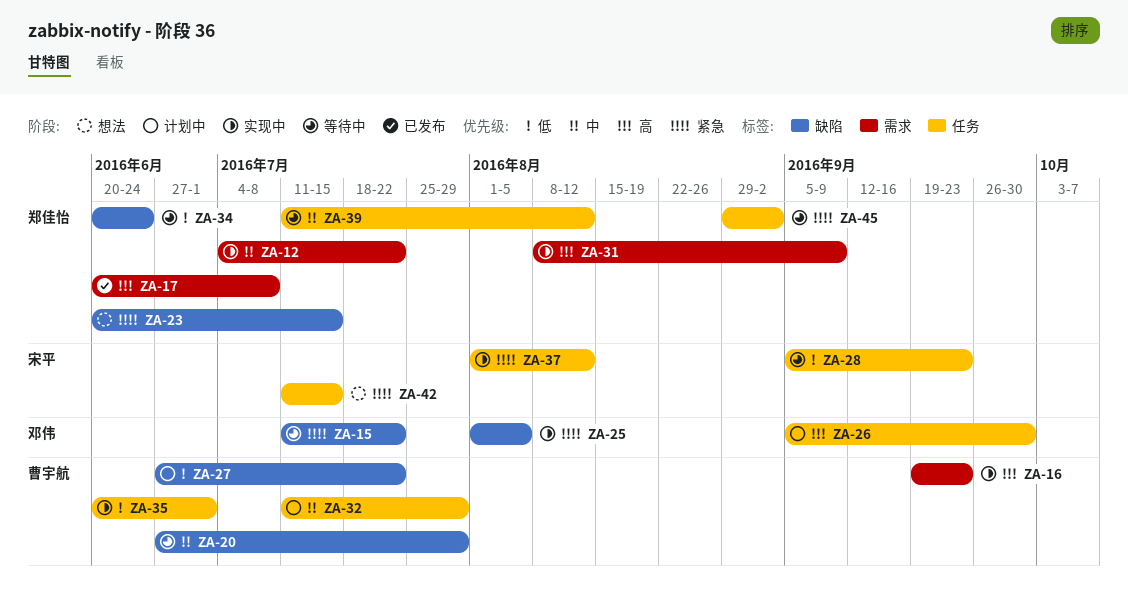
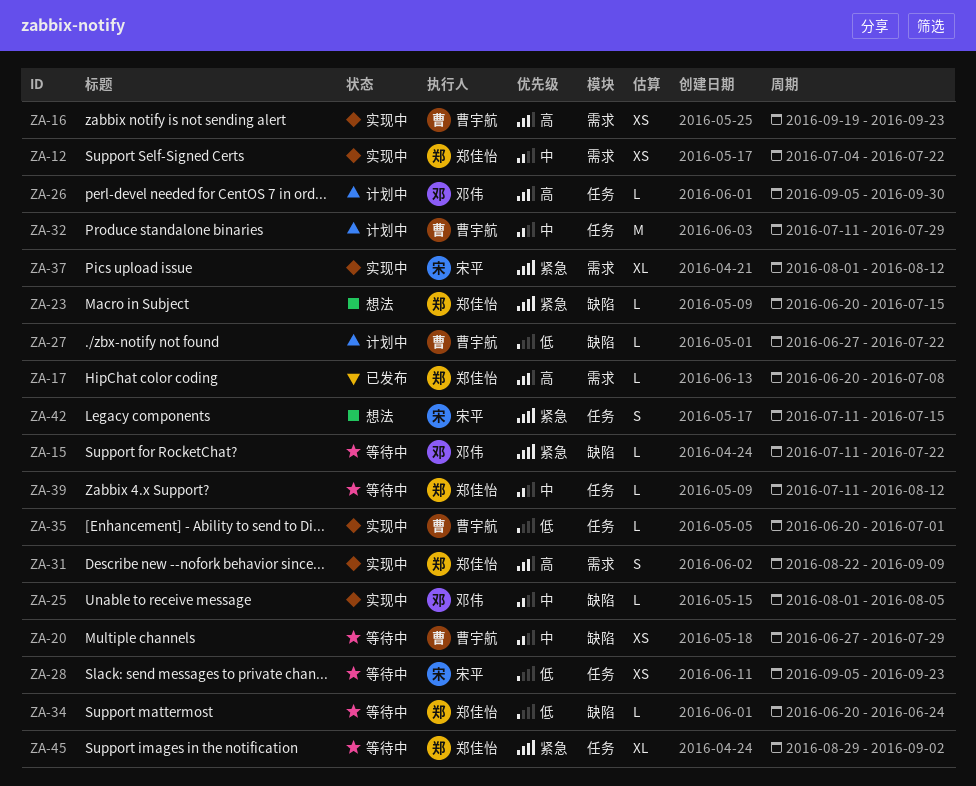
ZA-25, priority: 紧急 -> 中
ZA-31, start: Aug 8 -> Aug 22
ZA-37, label: 任务 -> 需求

